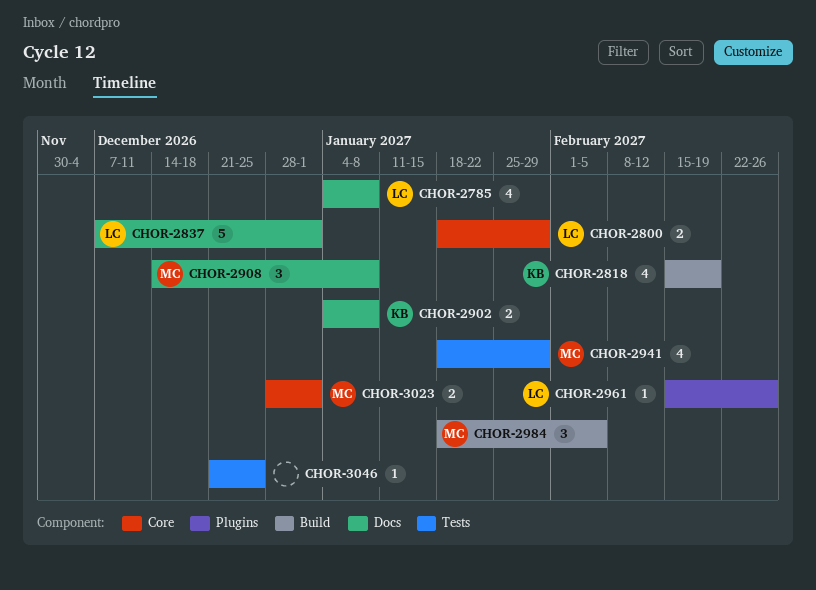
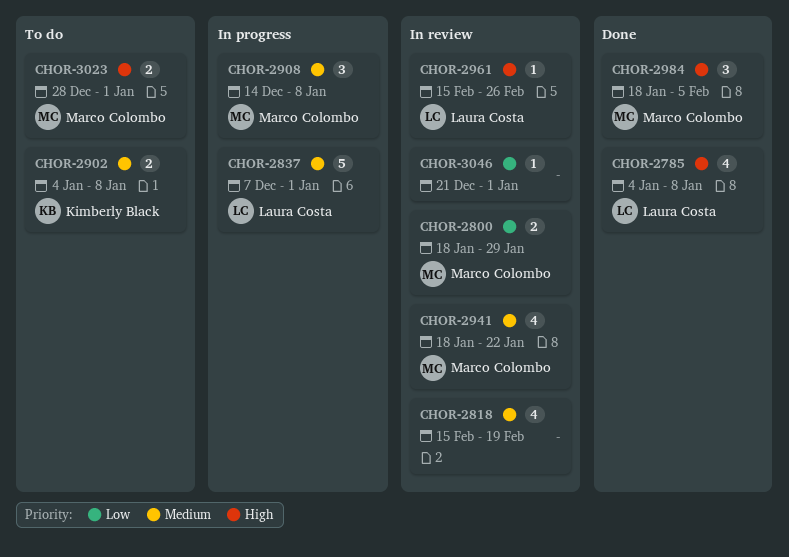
CHOR-2800, owner: Laura Costa -> Marco Colombo
CHOR-2818, owner: Kimberly Black -> none
CHOR-2941, due: Jan 29 -> Jan 22
CHOR-3046, due: Dec 25 -> Jan 1

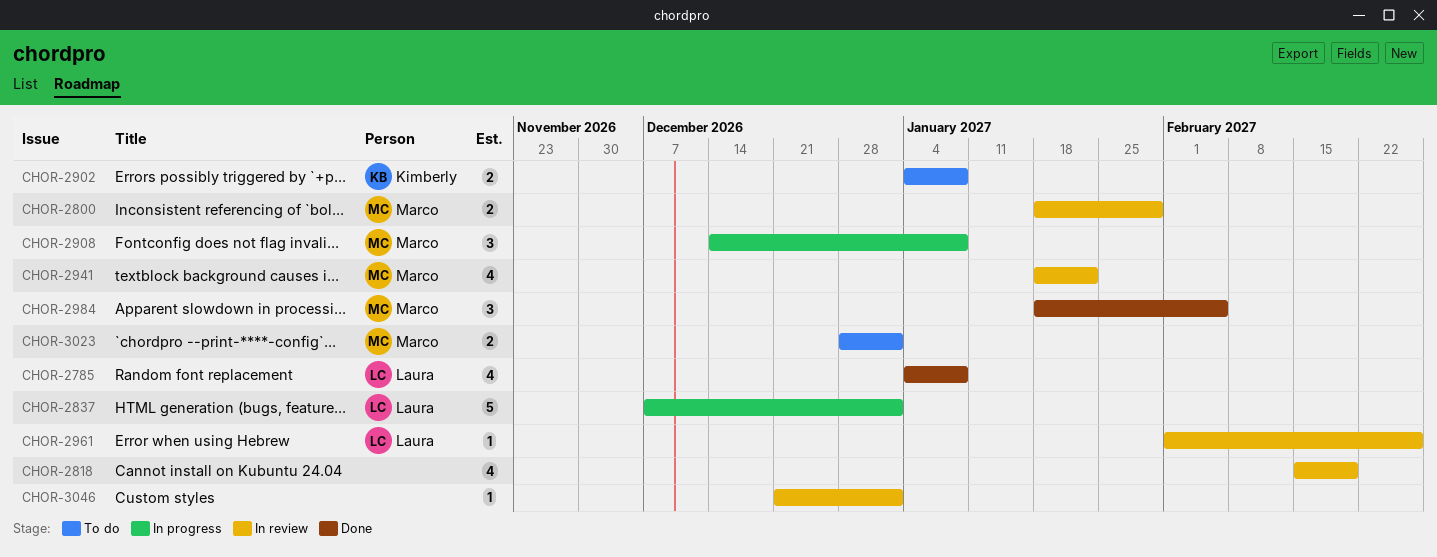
CHOR-2961, start: Feb 15 -> Feb 1

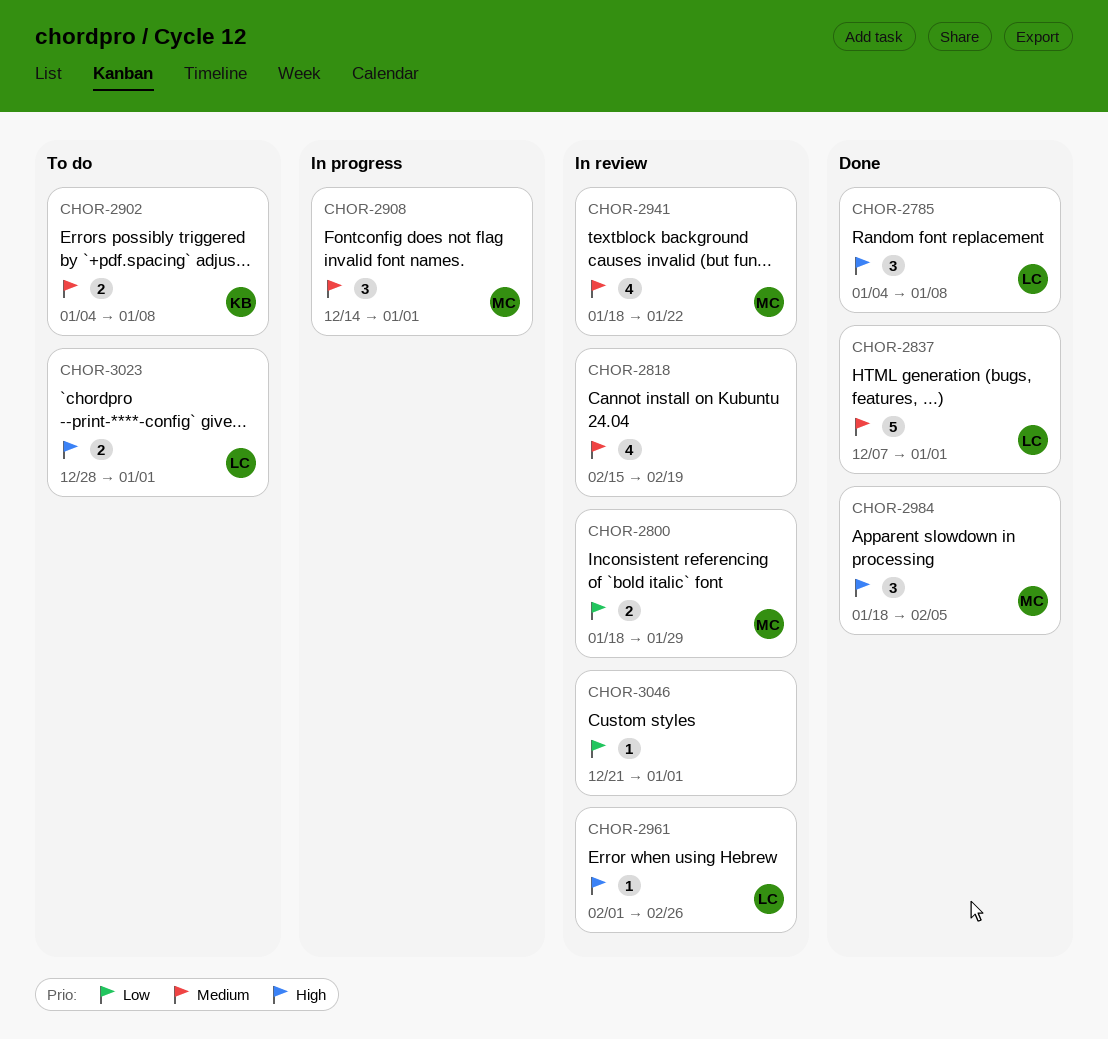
CHOR-2785, estimate: 4 -> 3
CHOR-2837, status: In progress -> Done
CHOR-2908, due: Jan 8 -> Jan 1
CHOR-3023, owner: Marco -> Laura

